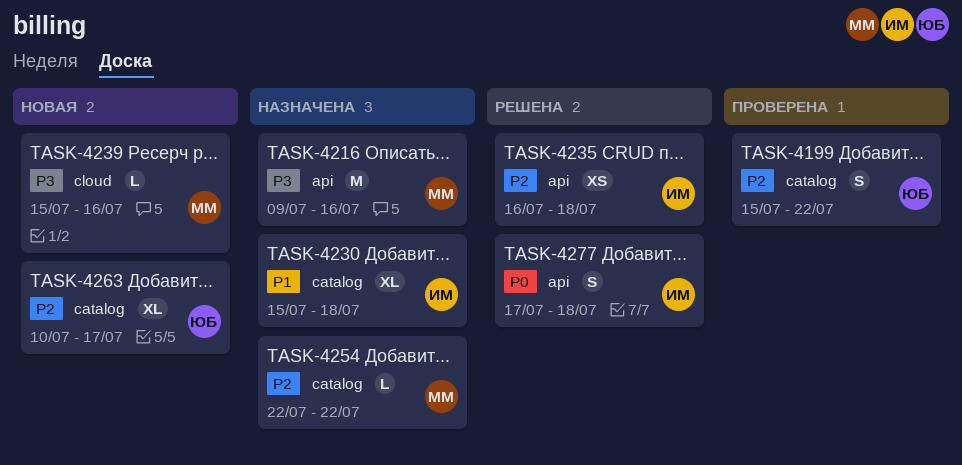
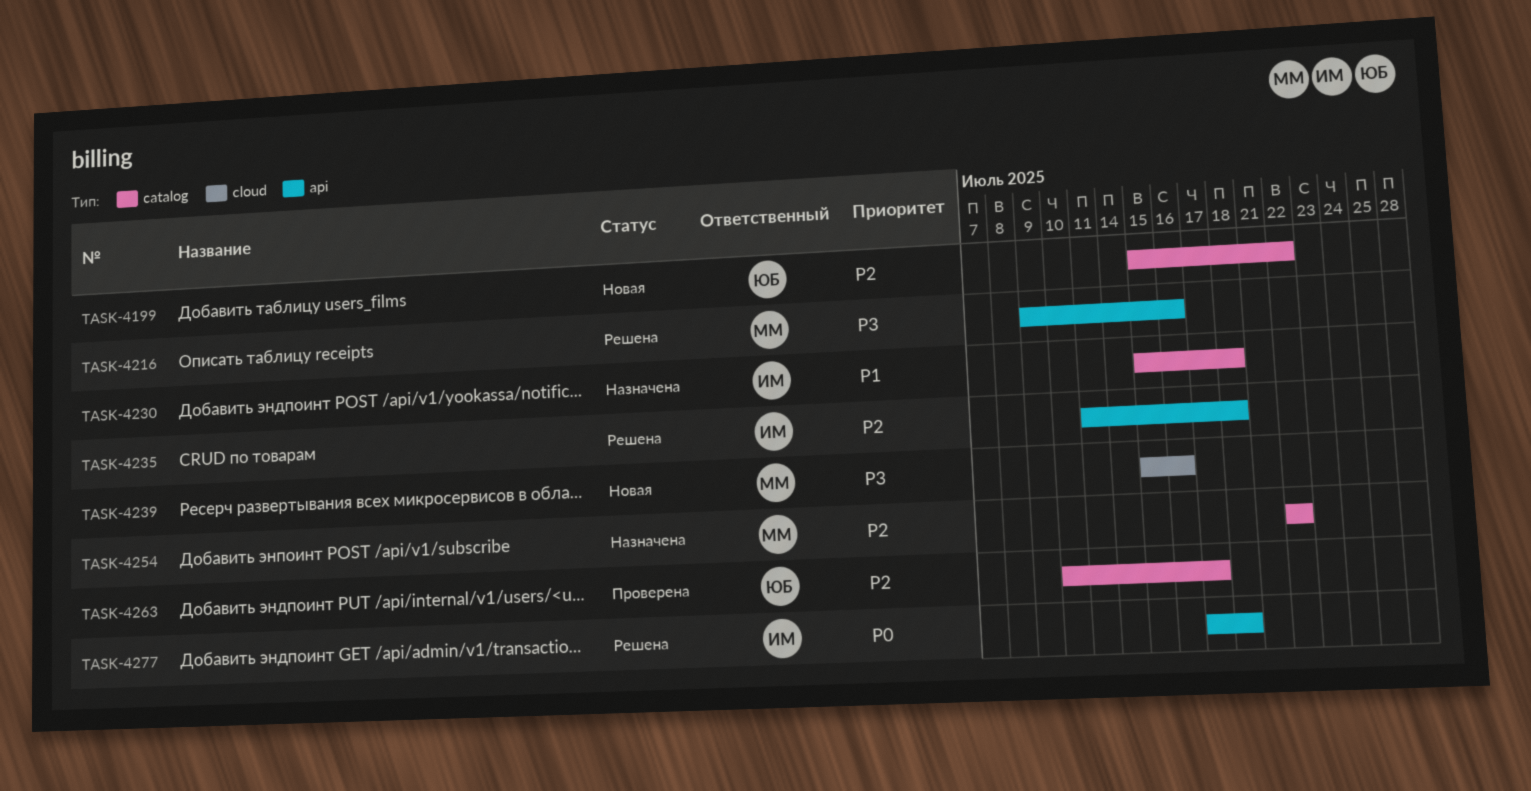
TASK-4199, status: Проверена -> Новая
TASK-4216, status: Назначена -> Решена
TASK-4235, start: Jul 16 -> Jul 11
TASK-4263, status: Новая -> Проверена

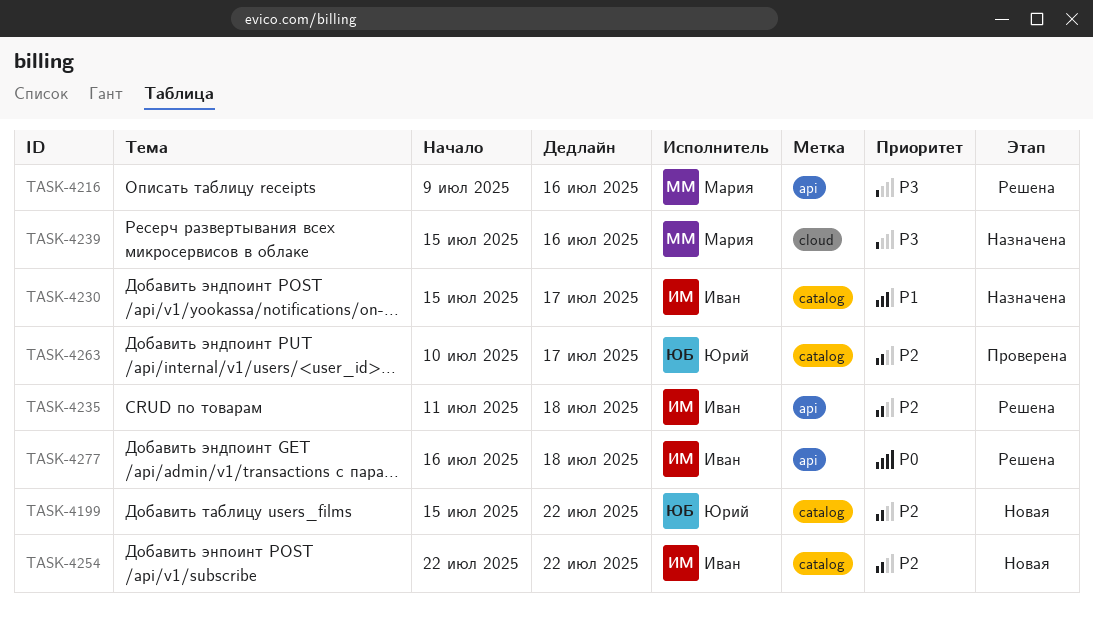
TASK-4230, due: Jul 18 -> Jul 17
TASK-4239, status: Новая -> Назначена
TASK-4254, status: Назначена -> Новая
TASK-4254, owner: Мария -> Иван
TASK-4277, start: Jul 17 -> Jul 16

